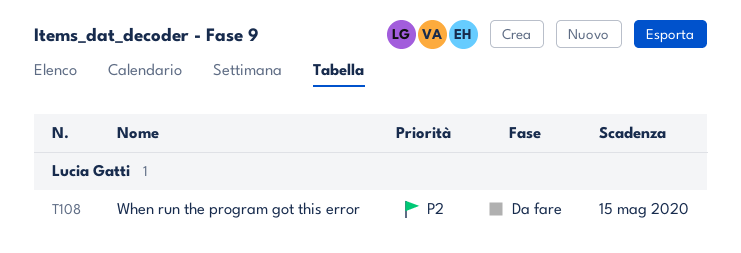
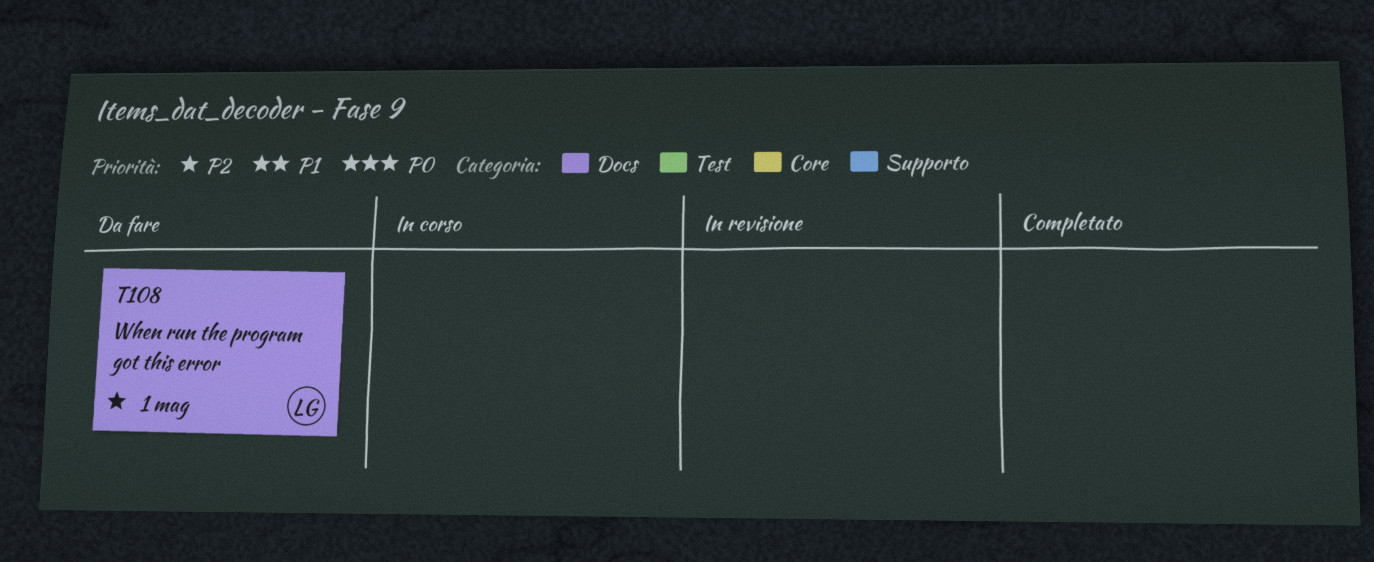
T108, due: May 15 -> May 1

